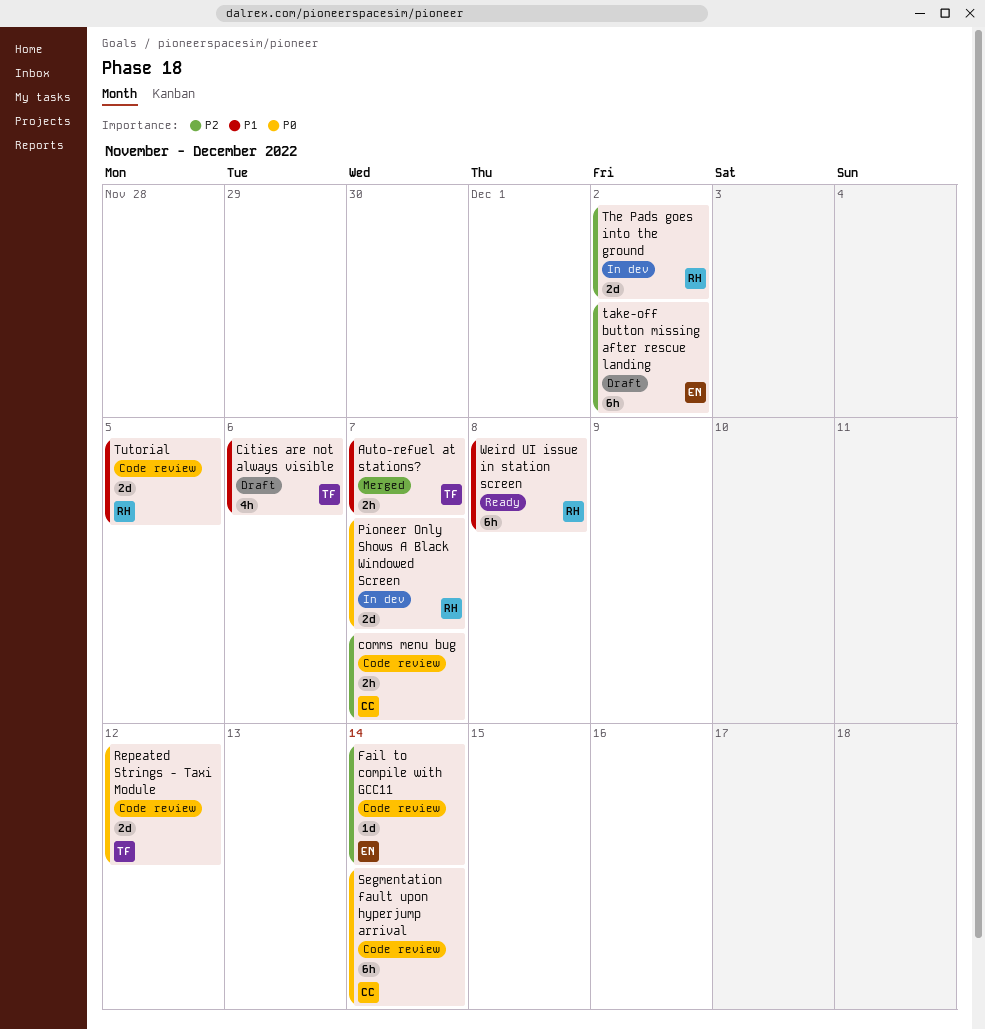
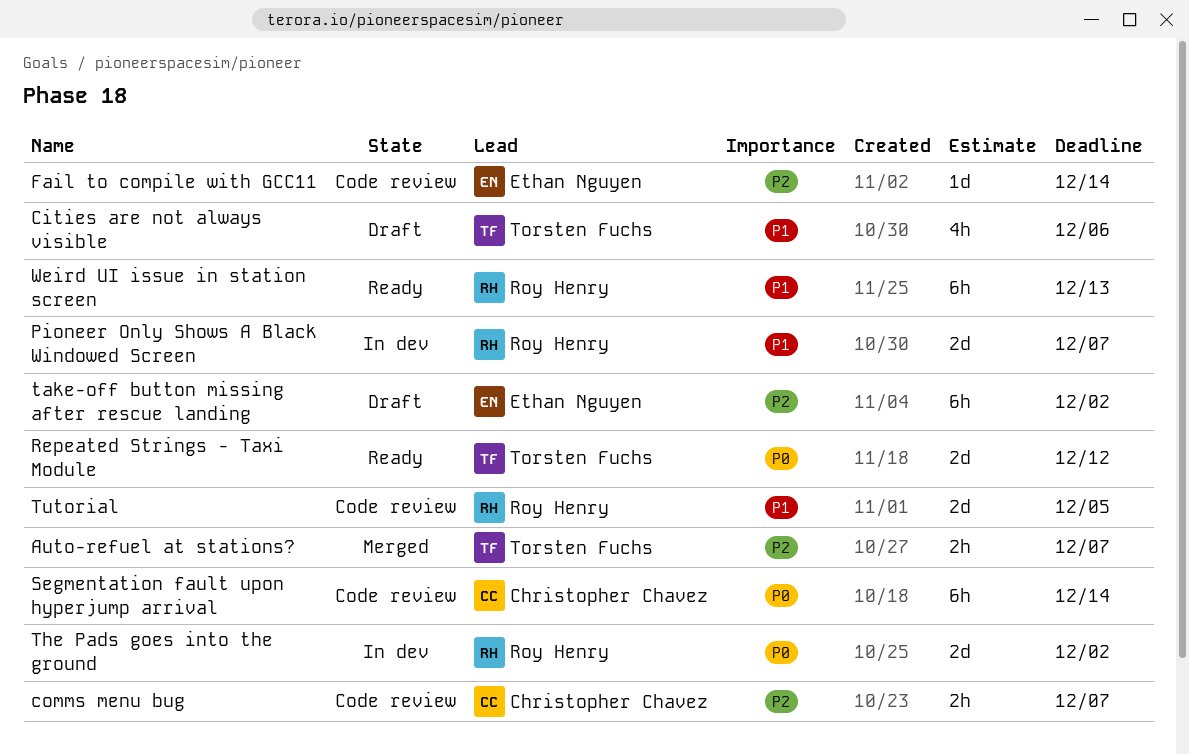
Auto-refuel at stations?, priority: P1 -> P2
Pioneer Only Shows A Black Windowed Screen, priority: P0 -> P1
Repeated Strings - Taxi Module, status: Code review -> Ready
The Pads goes into the ground, priority: P2 -> P0
Weird UI issue in station screen, due: Dec 8 -> Dec 13

